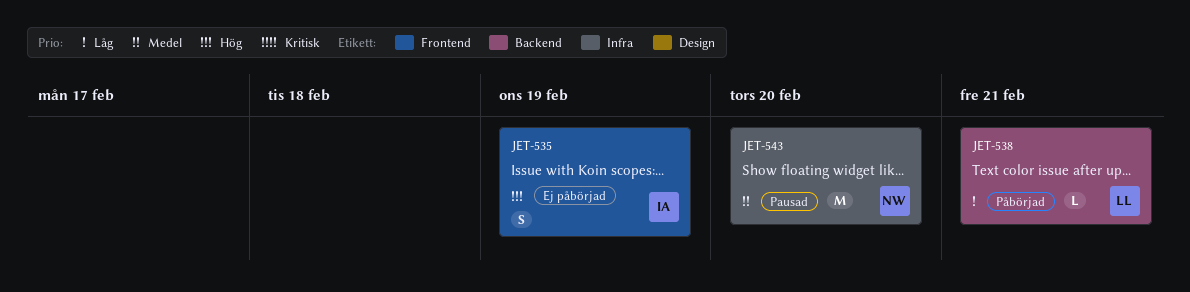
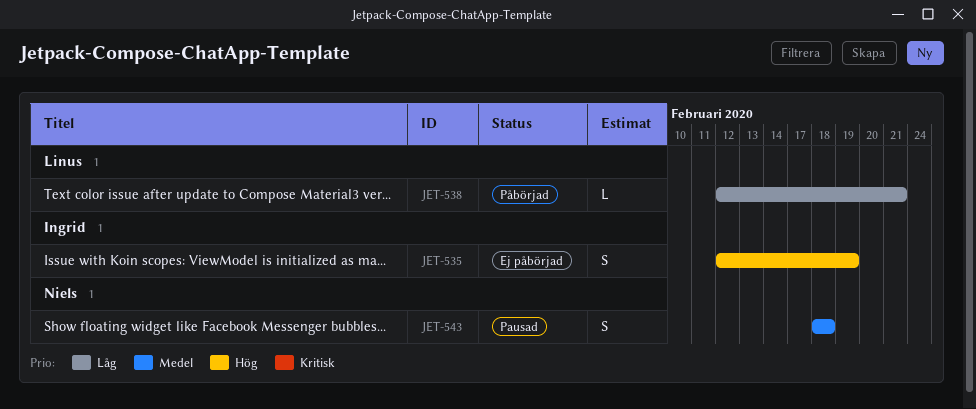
JET-543, estimate: M -> S
JET-543, due: Feb 20 -> Feb 18

